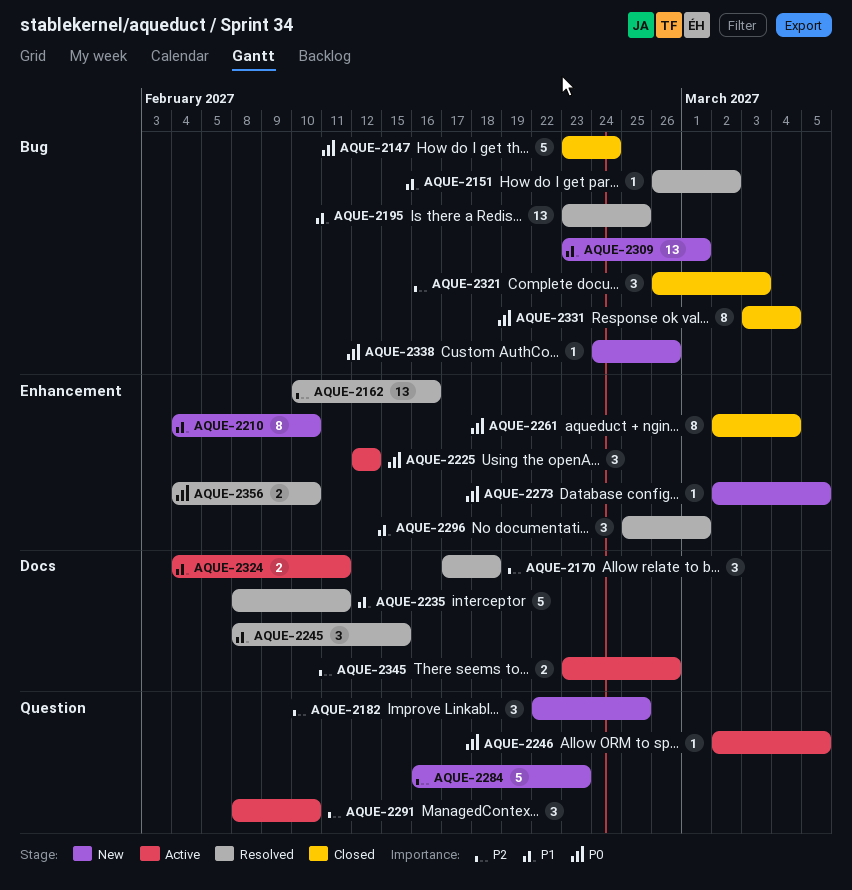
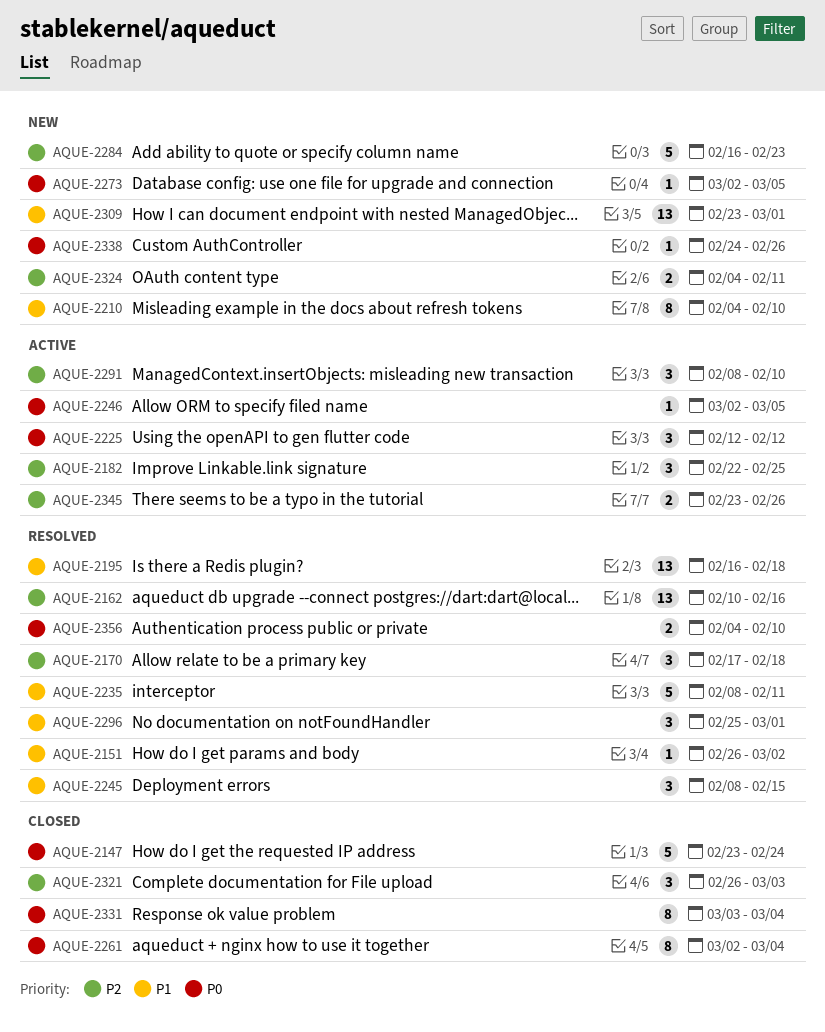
AQUE-2182, status: New -> Active
AQUE-2195, start: Feb 23 -> Feb 16
AQUE-2195, due: Feb 25 -> Feb 18
AQUE-2324, status: Active -> New
AQUE-2324, priority: P1 -> P2

